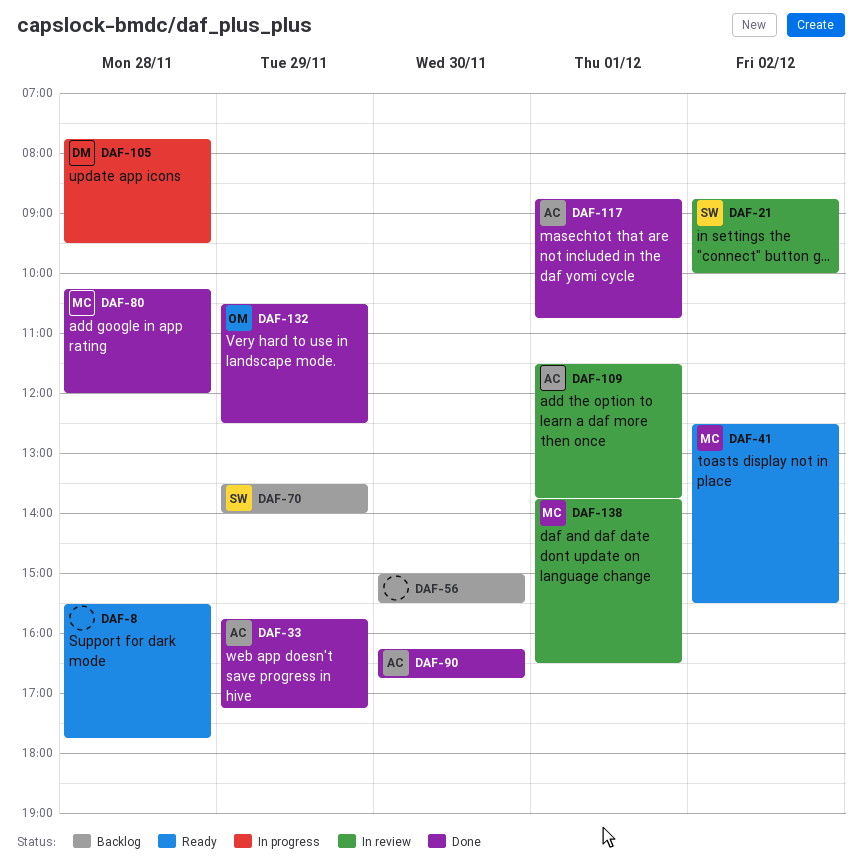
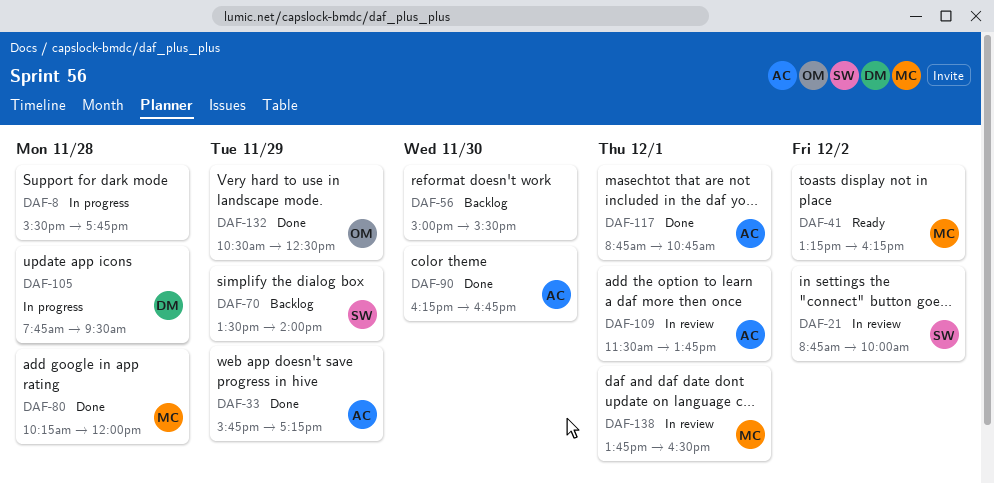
DAF-8, status: Ready -> In progress
DAF-41, begins: 12:30 -> 13:15
DAF-41, ends: 15:30 -> 16:15

